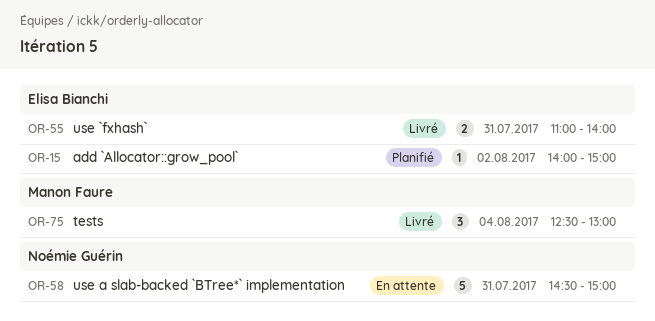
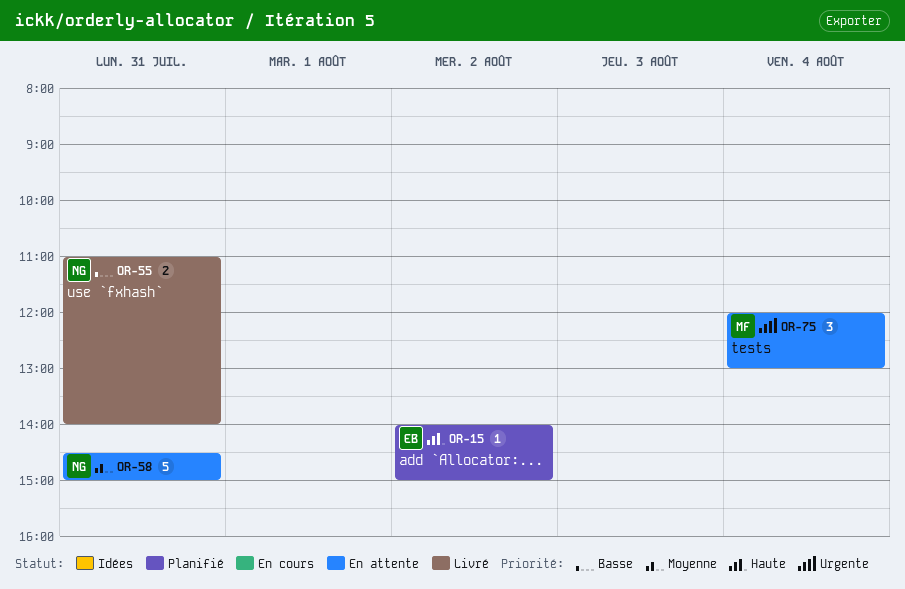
OR-55, owner: Elisa Bianchi -> Noémie Guérin
OR-75, status: Livré -> En attente
OR-75, begins: 12:30 -> 12:00

